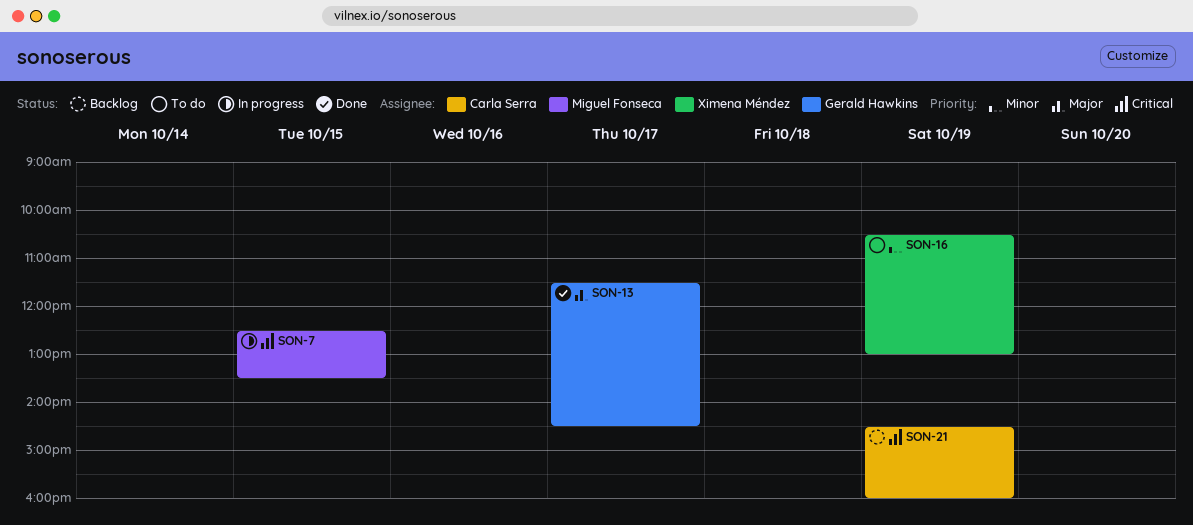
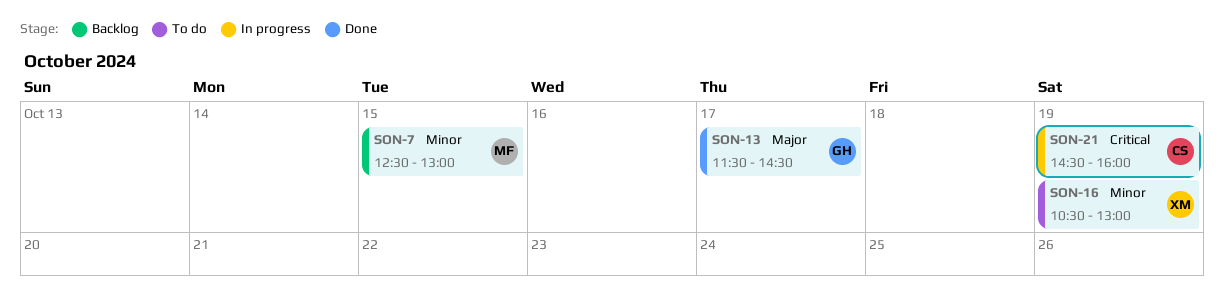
SON-7, status: In progress -> Backlog
SON-7, priority: Critical -> Minor
SON-7, ends: 13:30 -> 13:00
SON-21, status: Backlog -> In progress

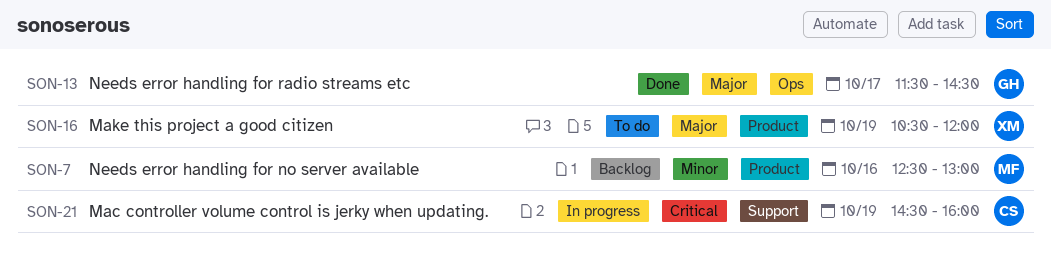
SON-7, day: Oct 15 -> Oct 16
SON-16, priority: Minor -> Major
SON-16, ends: 13:00 -> 12:00

